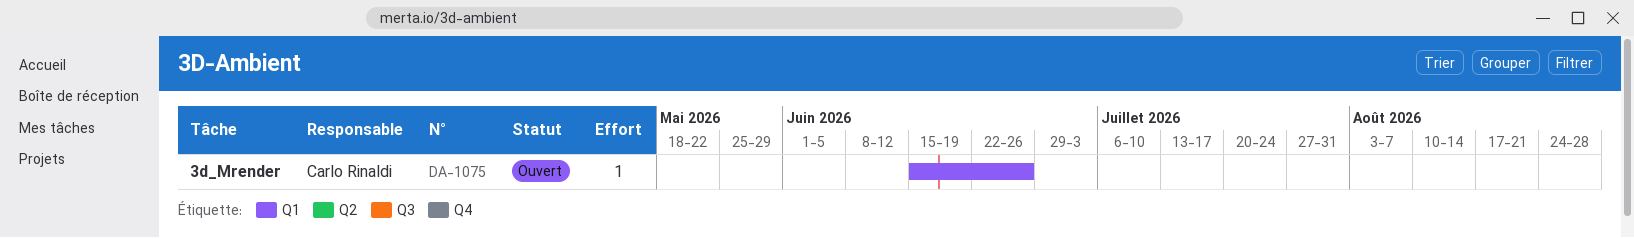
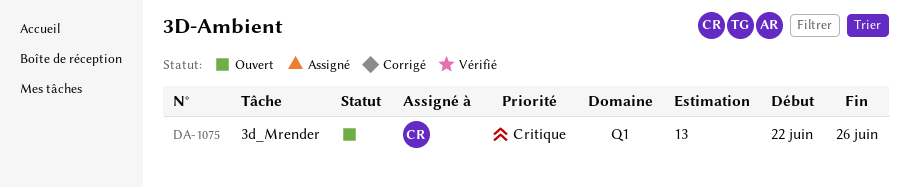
DA-1075, estimate: 1 -> 13
DA-1075, start: Jun 15 -> Jun 22

